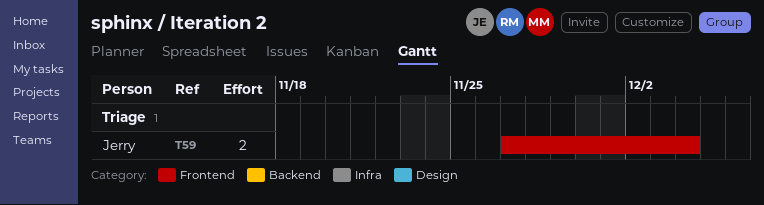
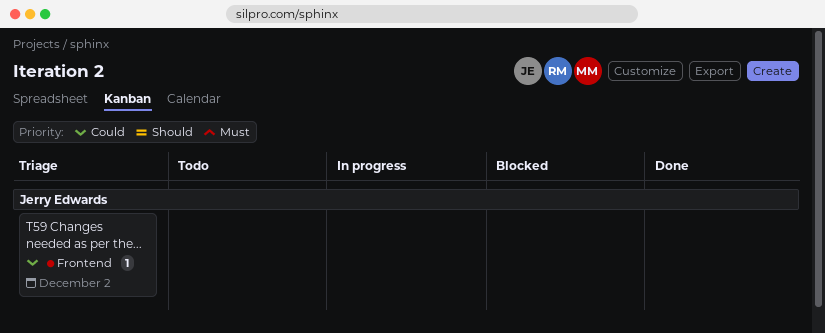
T59, estimate: 2 -> 1
T59, due: Dec 4 -> Dec 2

